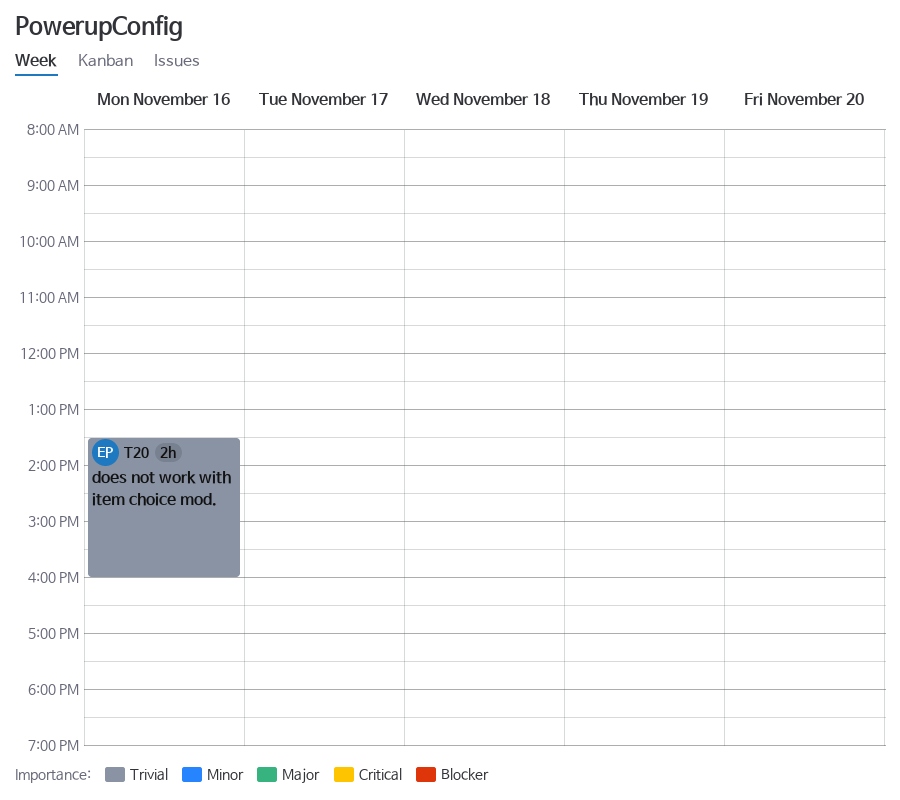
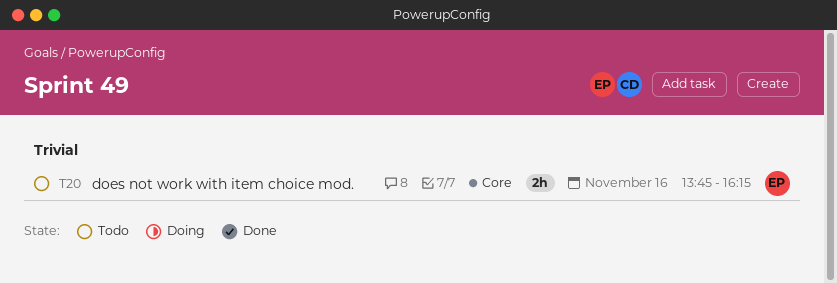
T20, begins: 13:30 -> 13:45
T20, ends: 16:00 -> 16:15

